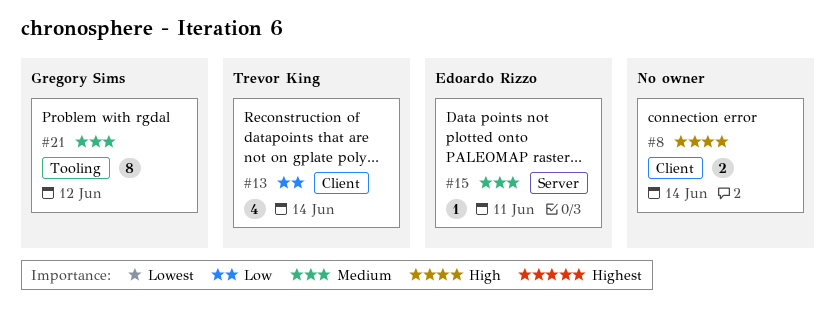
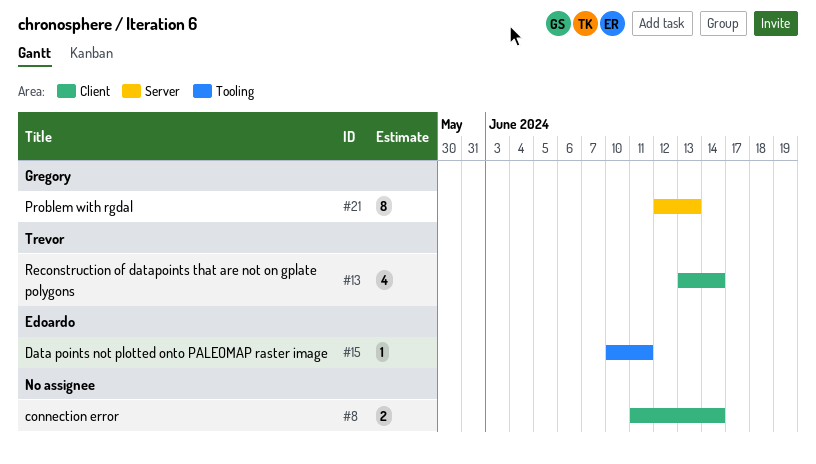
#15, label: Server -> Tooling
#21, label: Tooling -> Server
#21, due: Jun 12 -> Jun 13

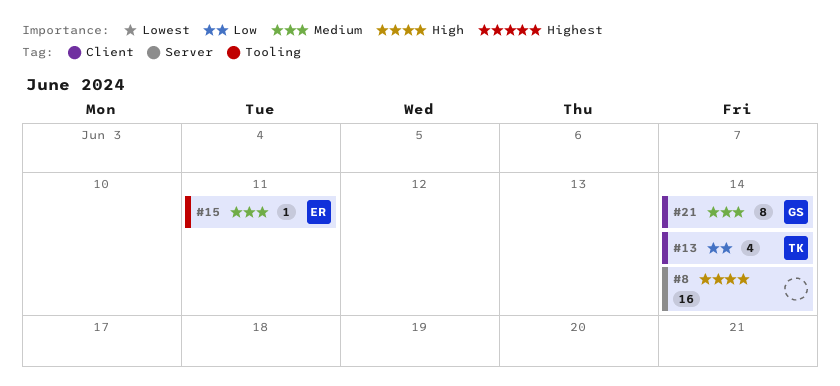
#8, label: Client -> Server
#8, estimate: 2 -> 16
#21, label: Server -> Client
#21, due: Jun 13 -> Jun 14

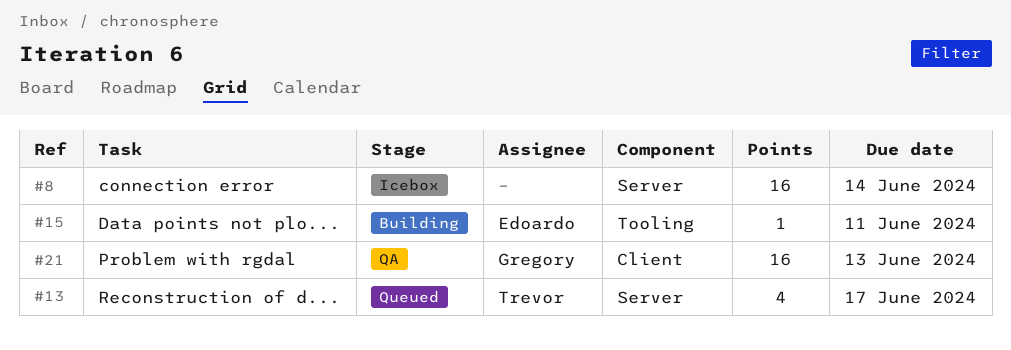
#13, label: Client -> Server
#13, due: Jun 14 -> Jun 17
#21, estimate: 8 -> 16
#21, due: Jun 14 -> Jun 13

